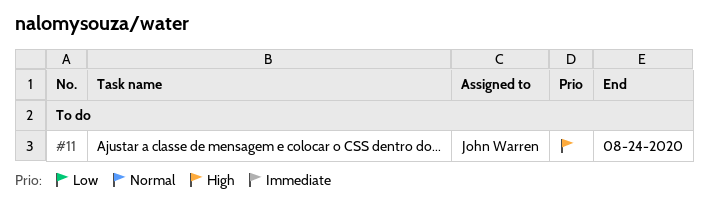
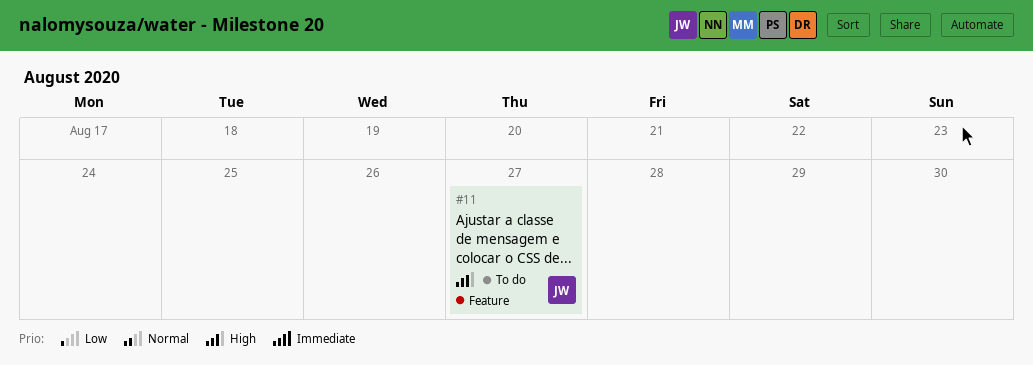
#11, due: Aug 24 -> Aug 27

